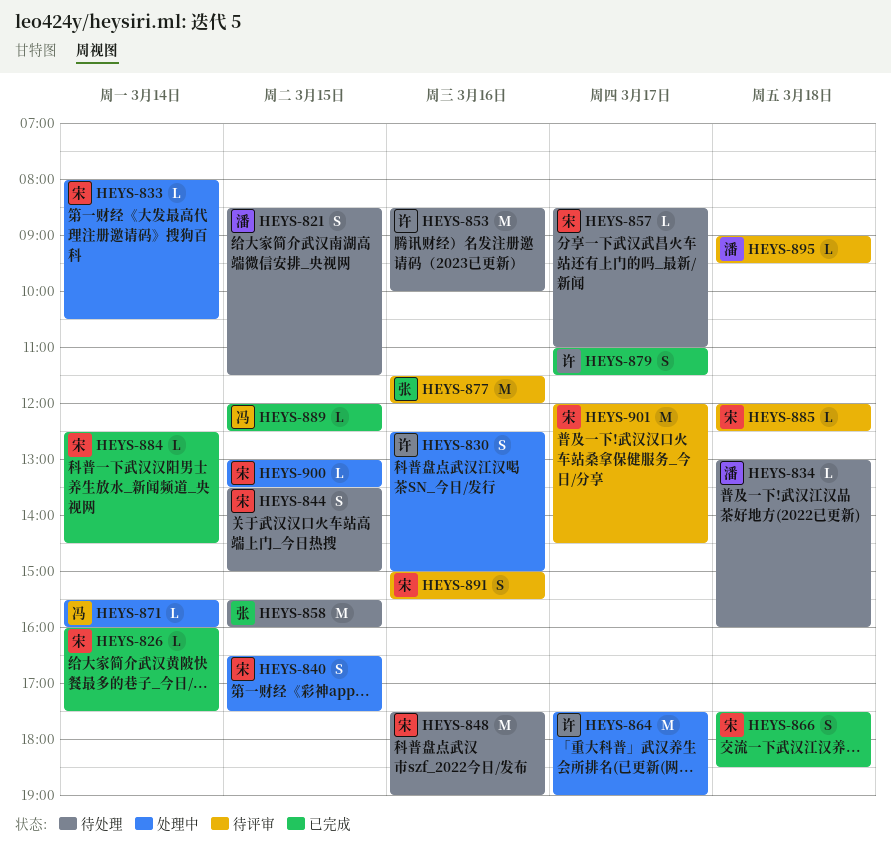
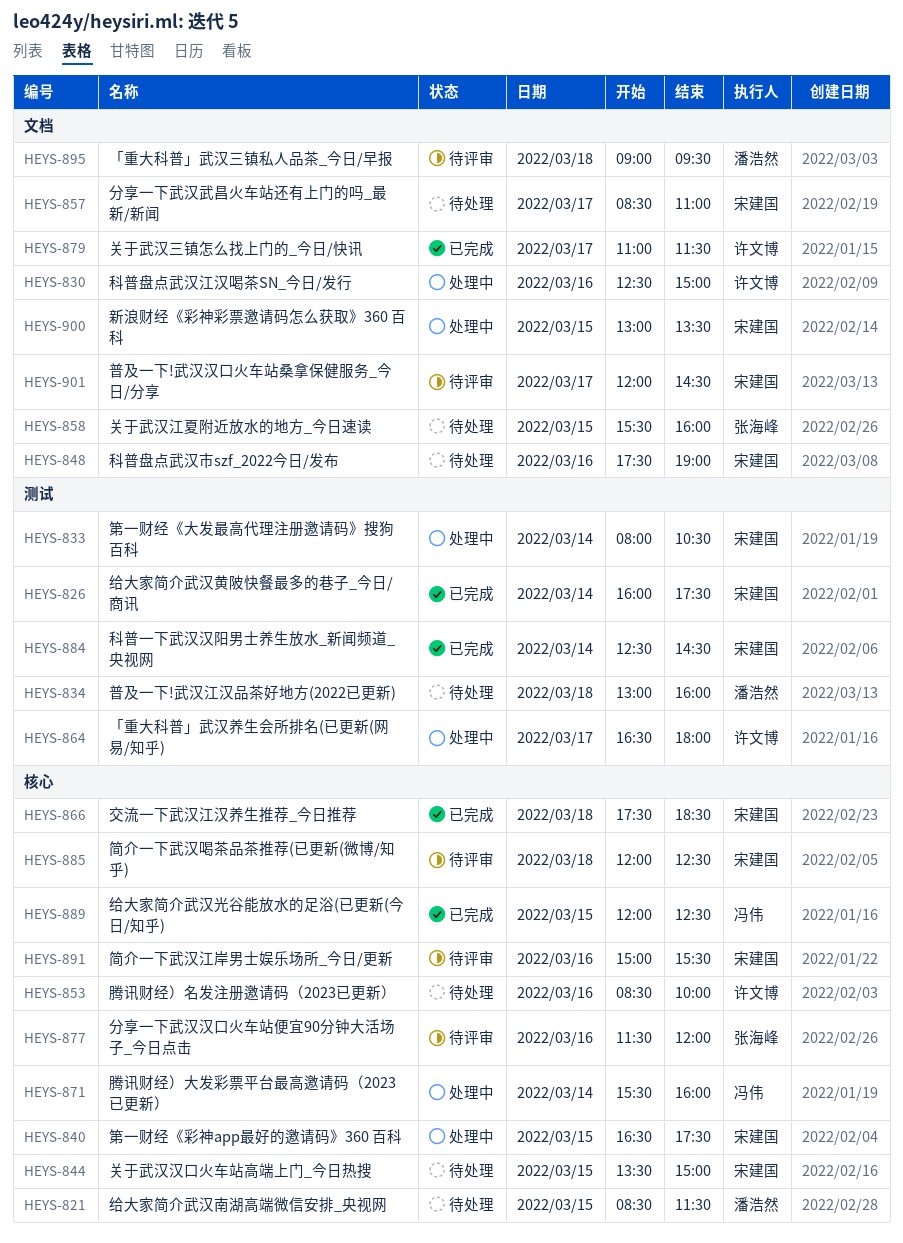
HEYS-864, begins: 17:30 -> 16:30
HEYS-864, ends: 19:00 -> 18:00

